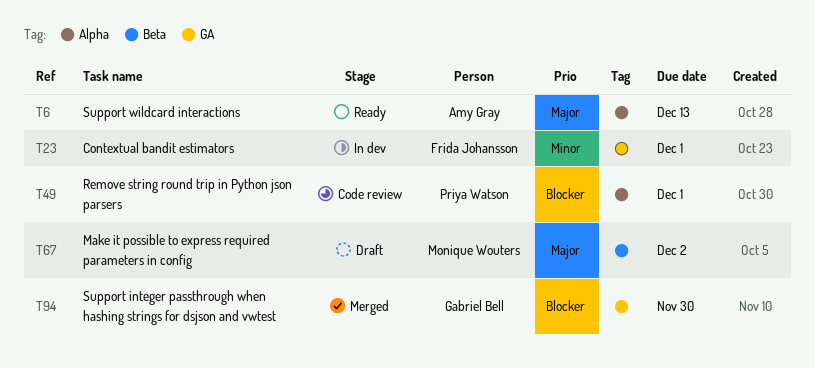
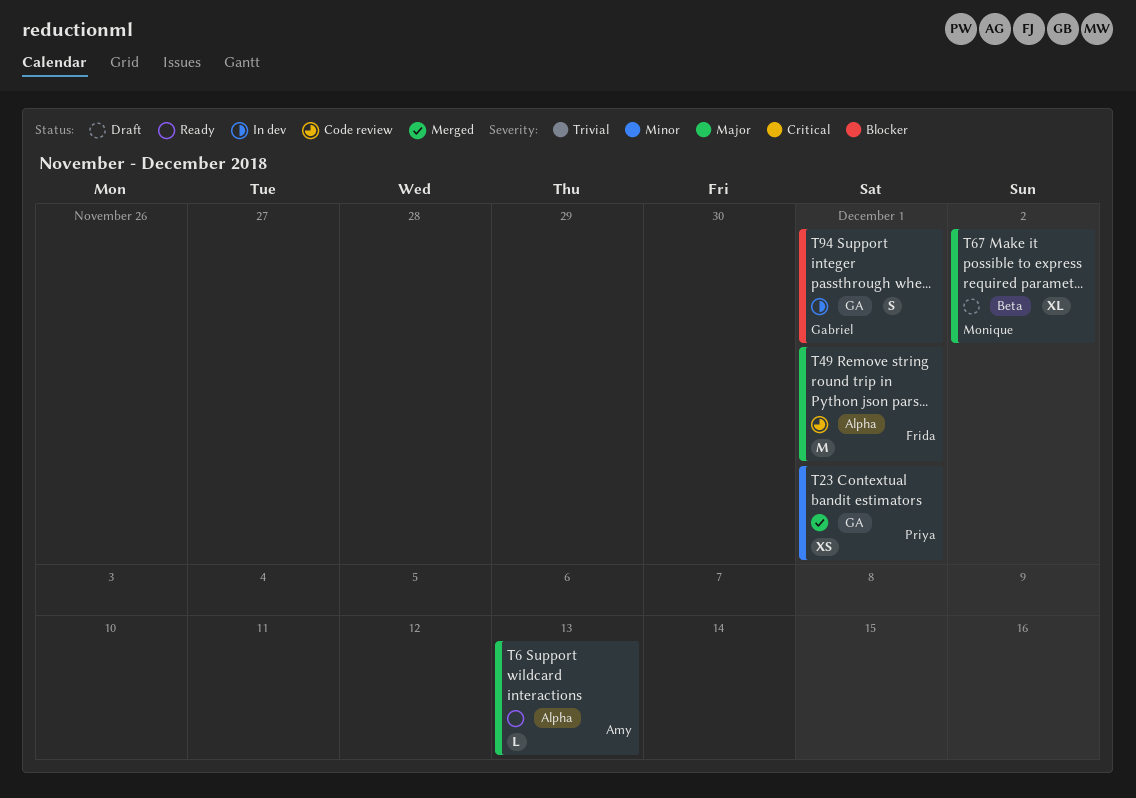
T23, status: In dev -> Merged
T23, owner: Frida Johansson -> Priya Watson
T49, owner: Priya Watson -> Frida Johansson
T49, priority: Blocker -> Major
T94, status: Merged -> In dev
T94, due: Nov 30 -> Dec 1

